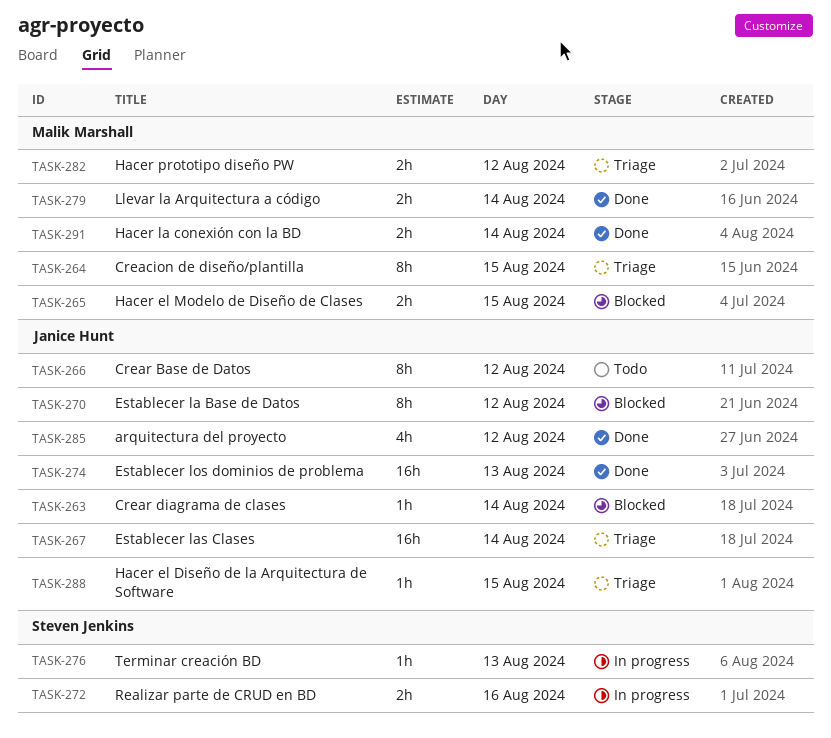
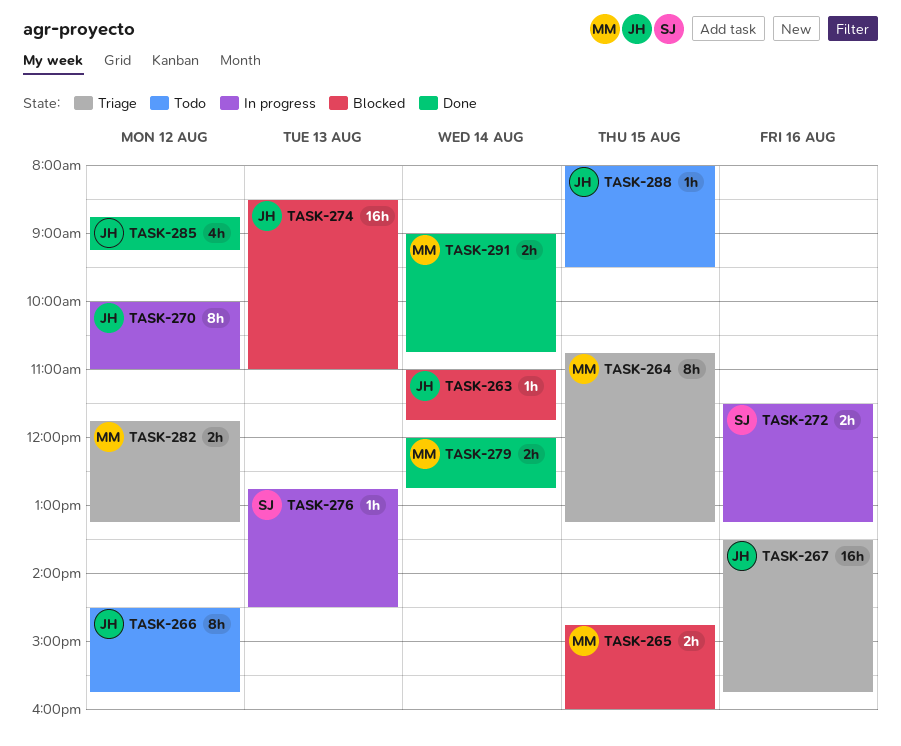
TASK-267, day: Aug 14 -> Aug 16
TASK-270, status: Blocked -> In progress
TASK-274, status: Done -> Blocked
TASK-288, status: Triage -> Todo

